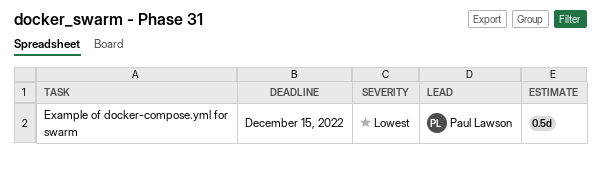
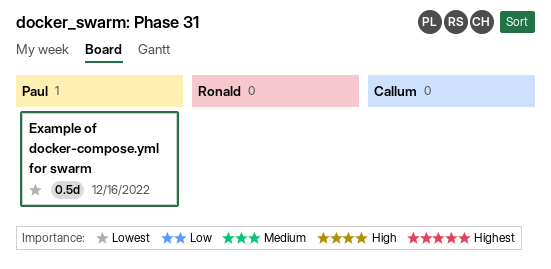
Example of docker-compose.yml for swarm, due: Dec 15 -> Dec 16

